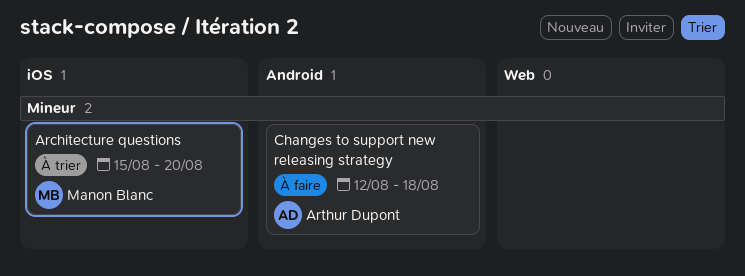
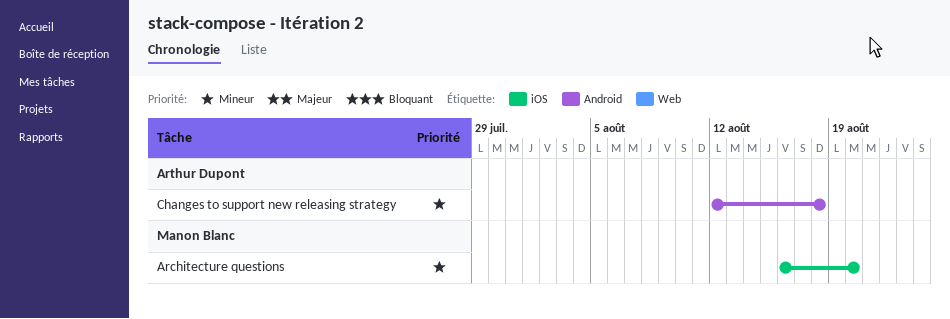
Architecture questions, start: Aug 15 -> Aug 16

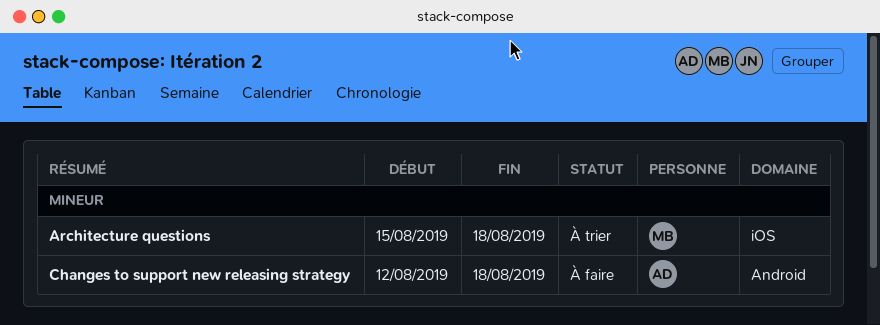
Architecture questions, start: Aug 16 -> Aug 15
Architecture questions, due: Aug 20 -> Aug 18

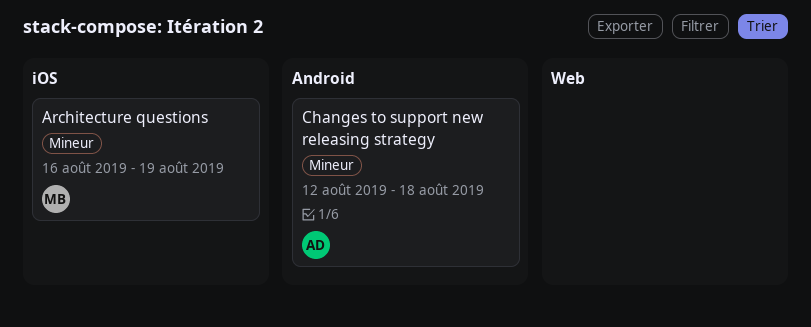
Architecture questions, start: Aug 15 -> Aug 16
Architecture questions, due: Aug 18 -> Aug 19

